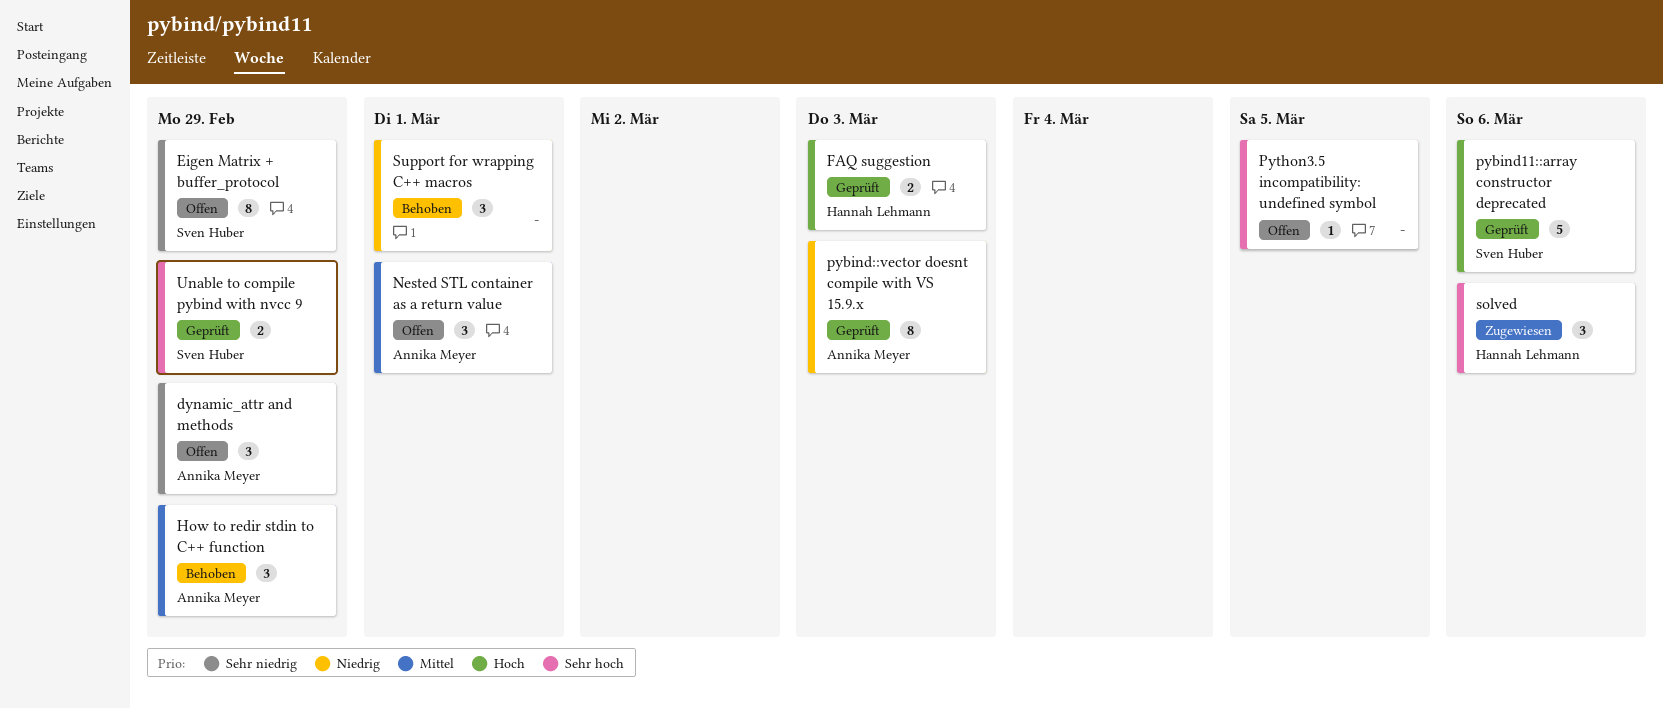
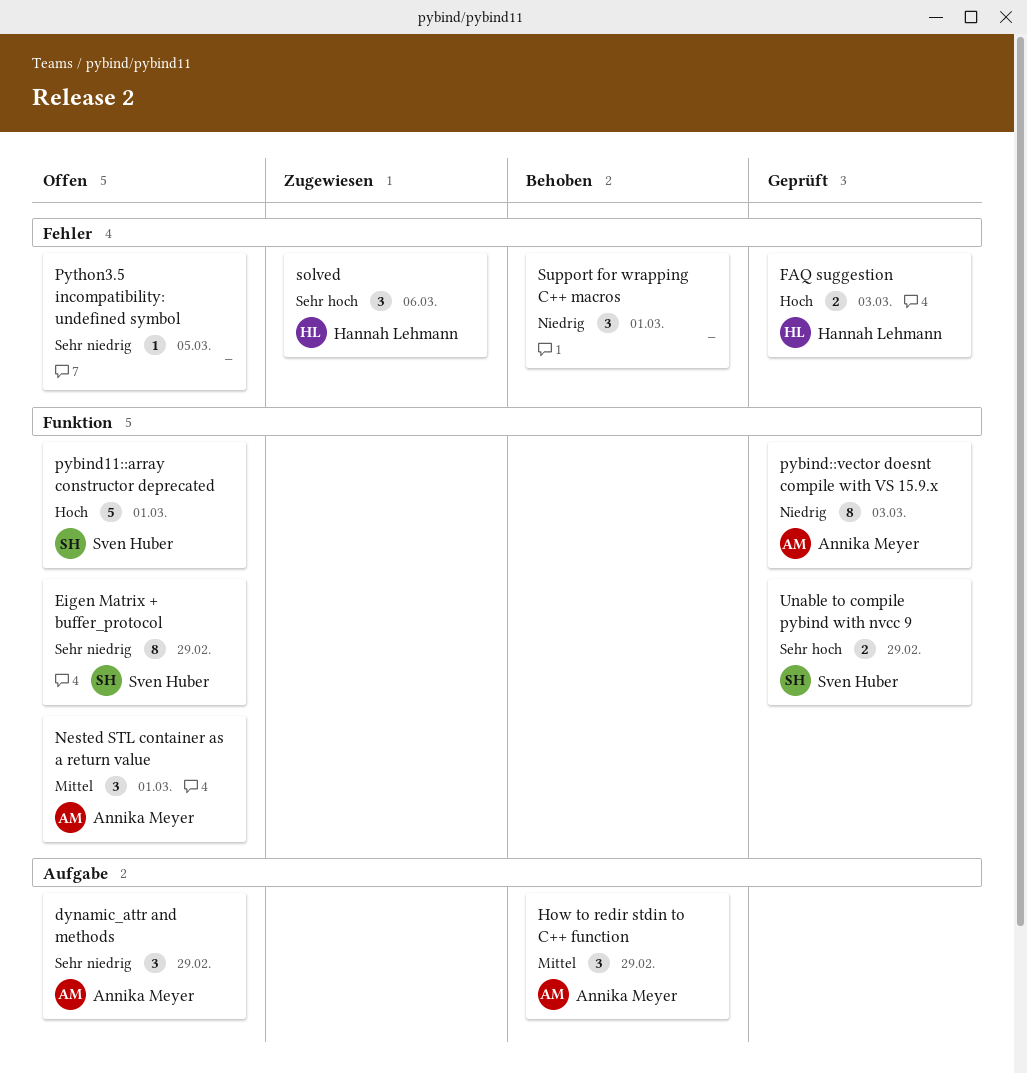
pybind11::array constructor deprecated, status: Geprüft -> Offen
pybind11::array constructor deprecated, due: Mar 6 -> Mar 1
Python3.5 incompatibility: undefined symbol, priority: Sehr hoch -> Sehr niedrig

